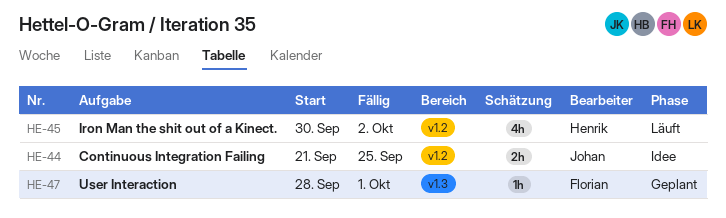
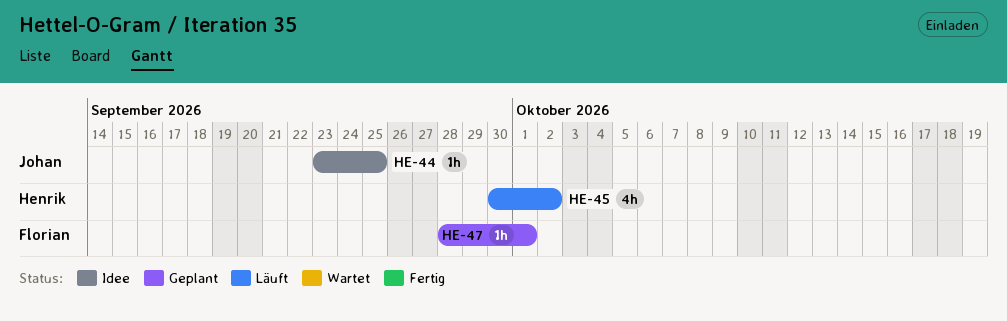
HE-44, estimate: 2h -> 1h
HE-44, start: Sep 21 -> Sep 23

